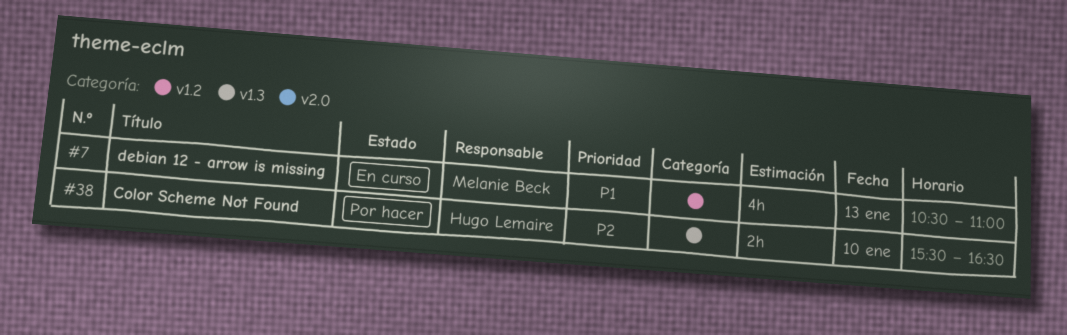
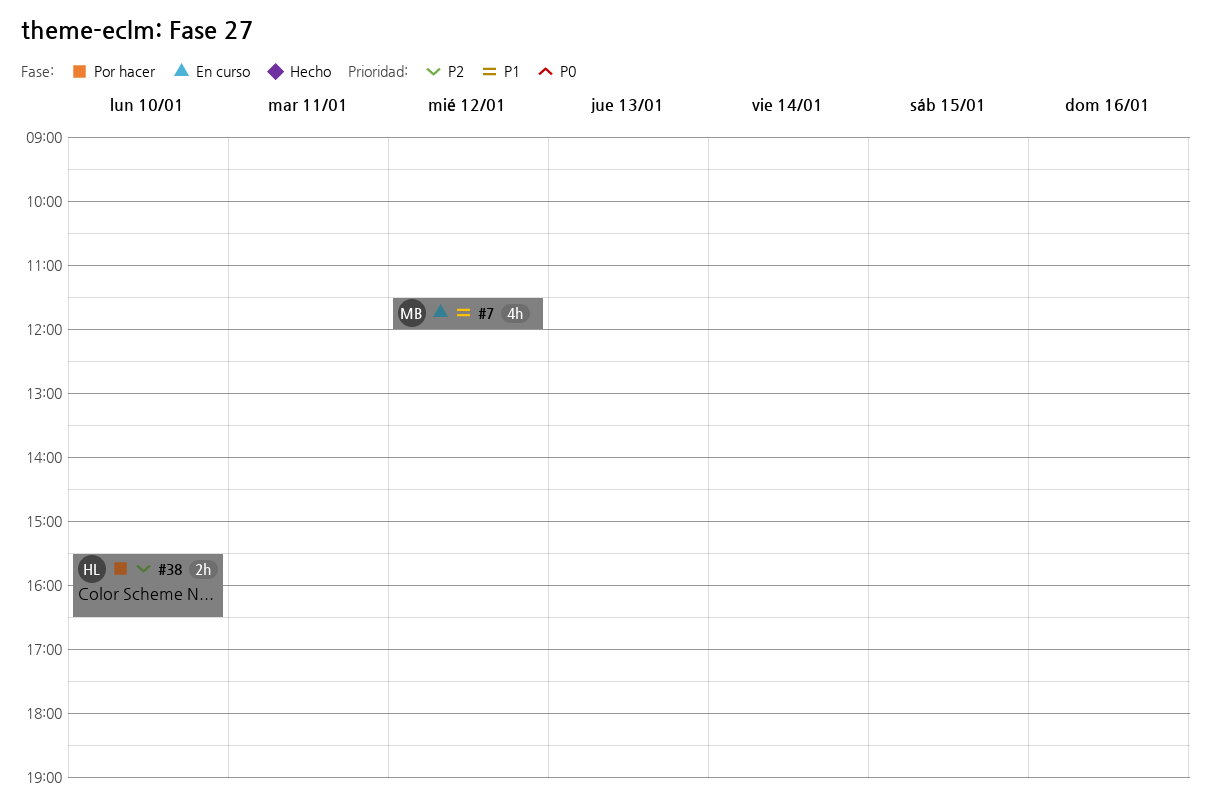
#7, day: Jan 13 -> Jan 12
#7, begins: 10:30 -> 11:30
#7, ends: 11:00 -> 12:00

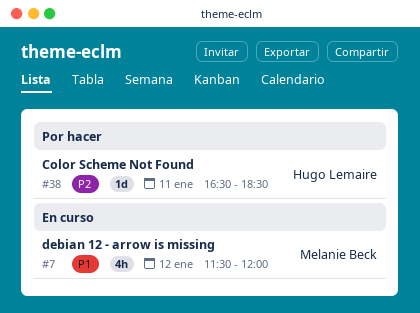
#38, estimate: 2h -> 1d
#38, day: Jan 10 -> Jan 11
#38, begins: 15:30 -> 16:30
#38, ends: 16:30 -> 18:30

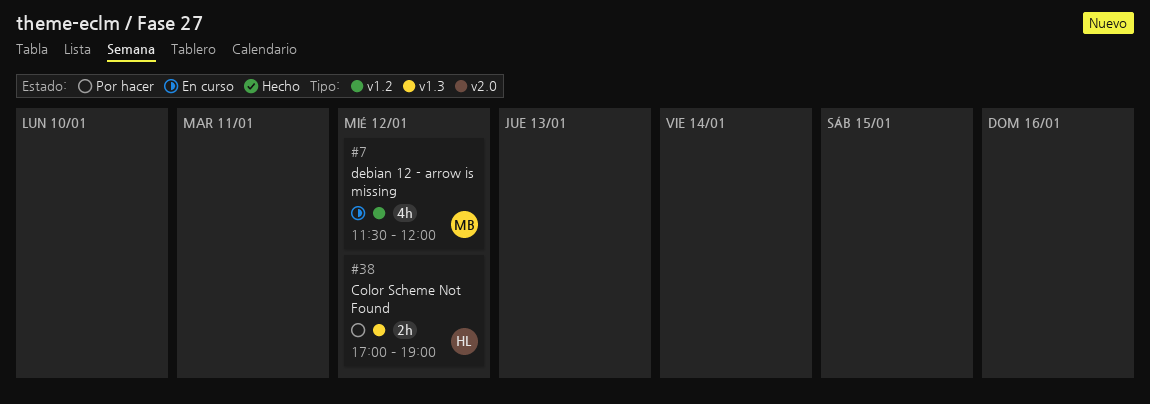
#38, estimate: 1d -> 2h
#38, day: Jan 11 -> Jan 12
#38, begins: 16:30 -> 17:00
#38, ends: 18:30 -> 19:00

